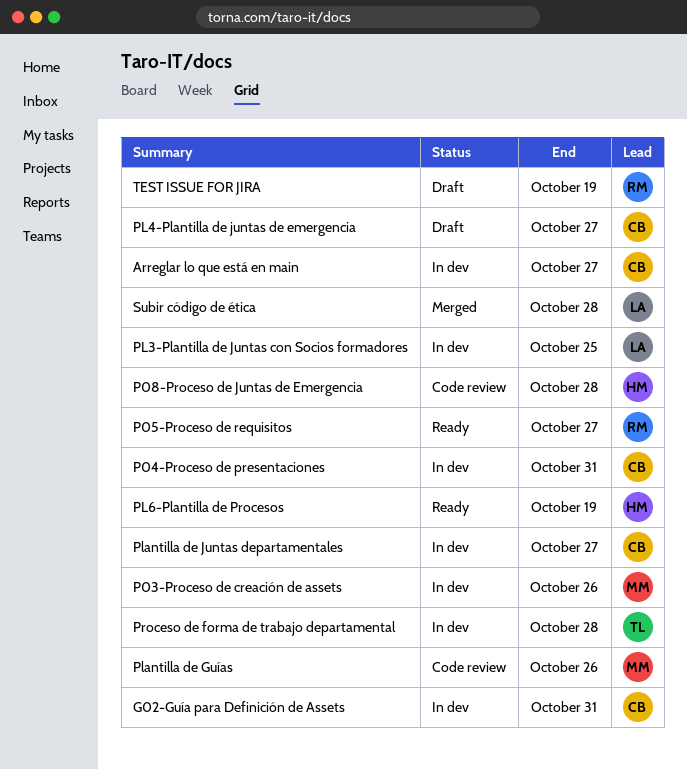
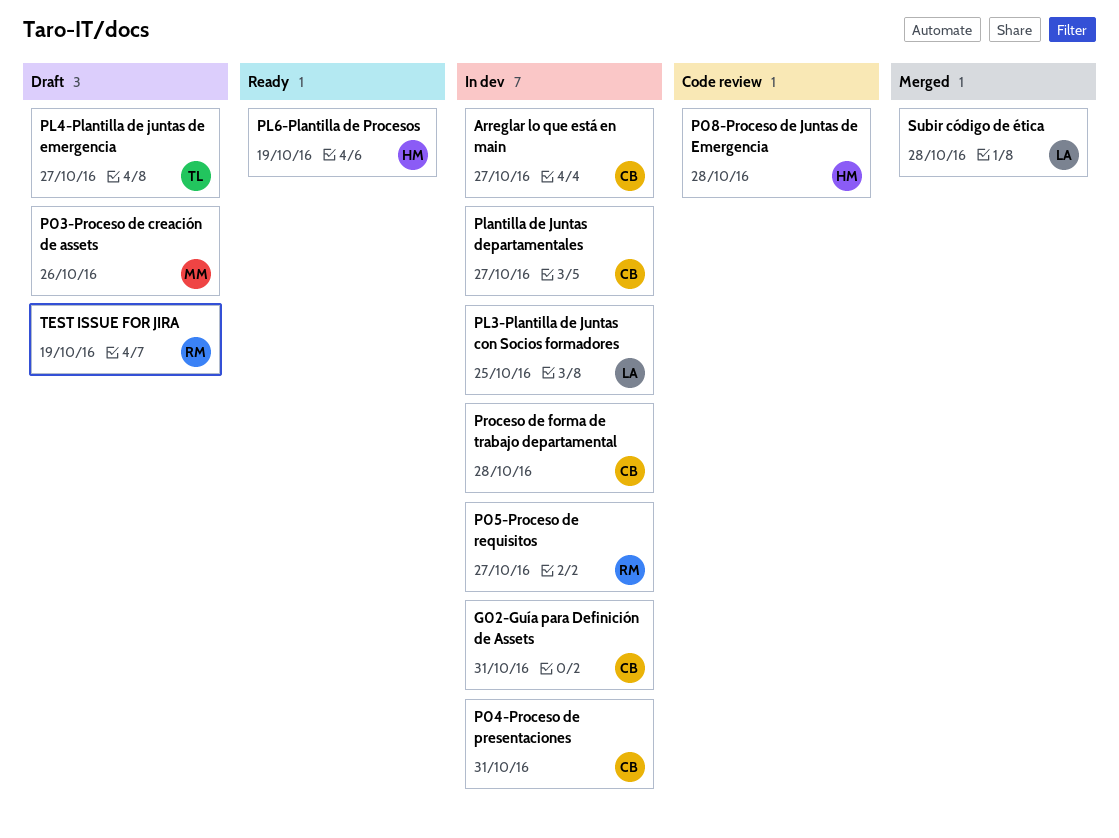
P03-Proceso de creación de assets, status: In dev -> Draft
P05-Proceso de requisitos, status: Ready -> In dev
PL4-Plantilla de juntas de emergencia, owner: CB -> TL
Plantilla de Guías: present -> none
Proceso de forma de trabajo departamental, owner: TL -> CB

